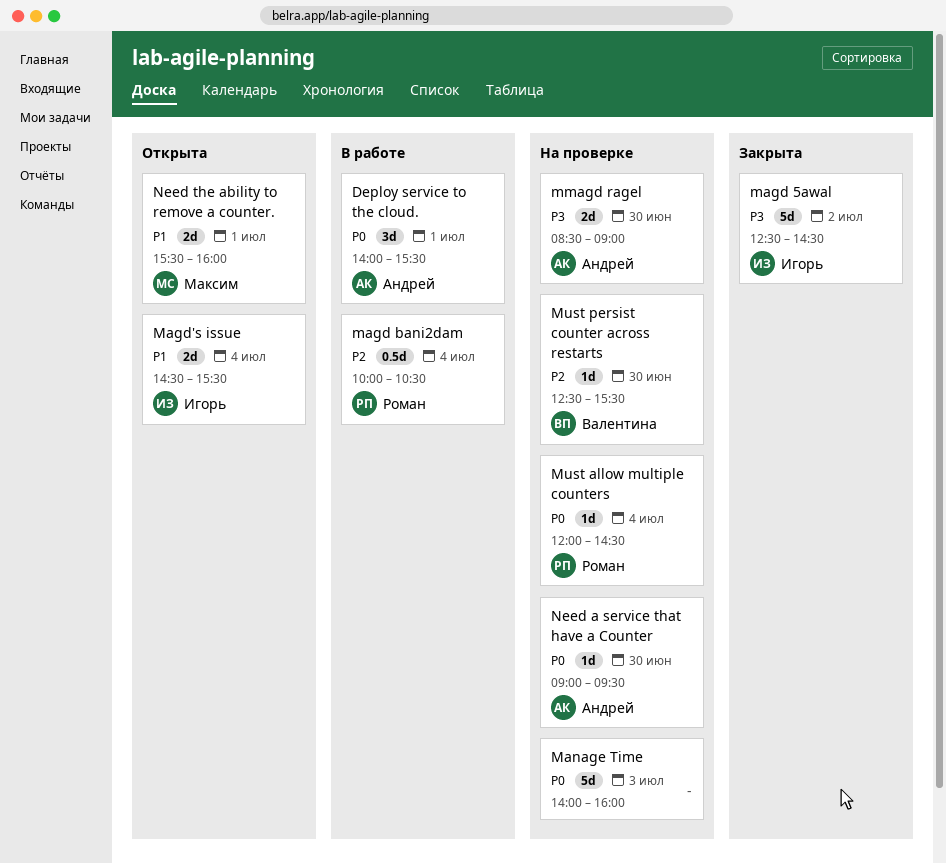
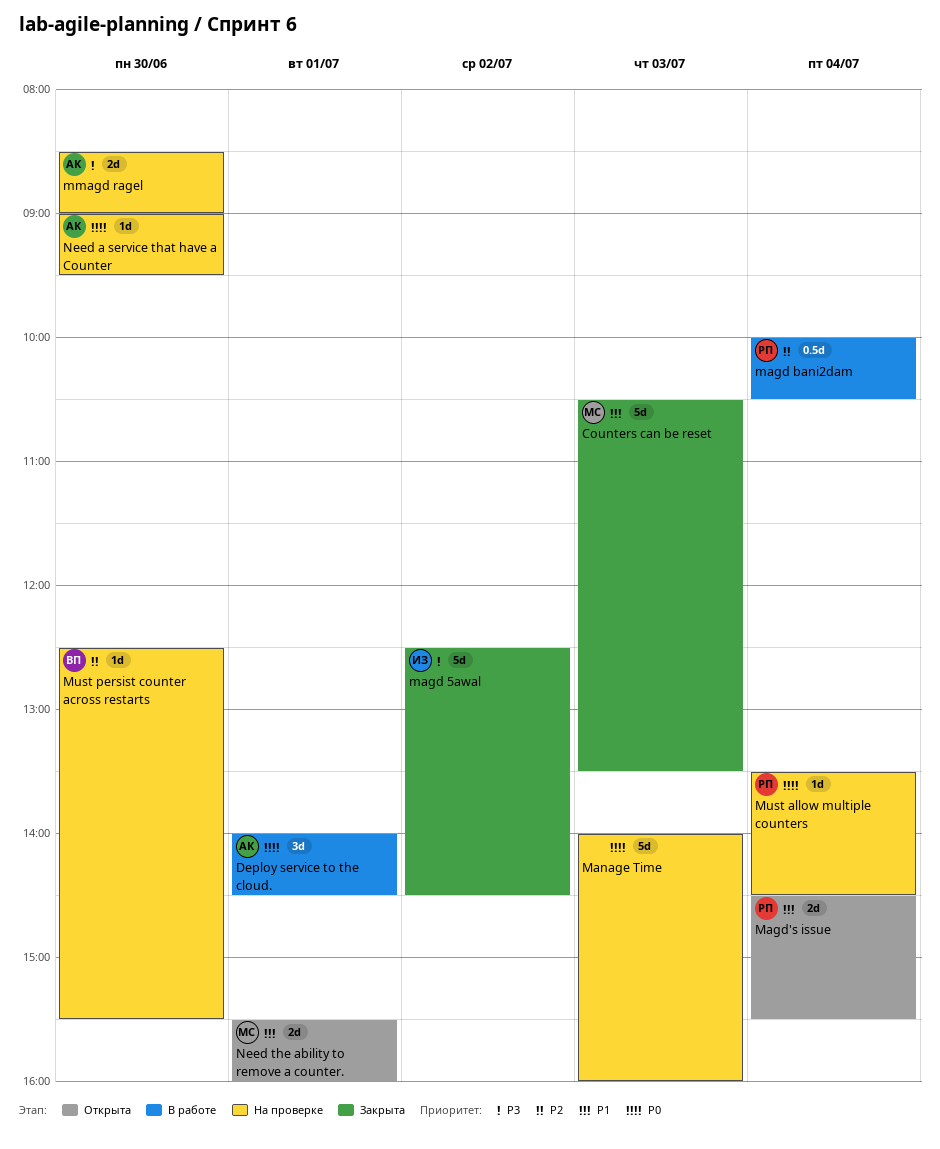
Counters can be reset: none -> present
Deploy service to the cloud., ends: 15:30 -> 14:30
Magd's issue, owner: Игорь -> Роман
Must allow multiple counters, begins: 12:00 -> 13:30

